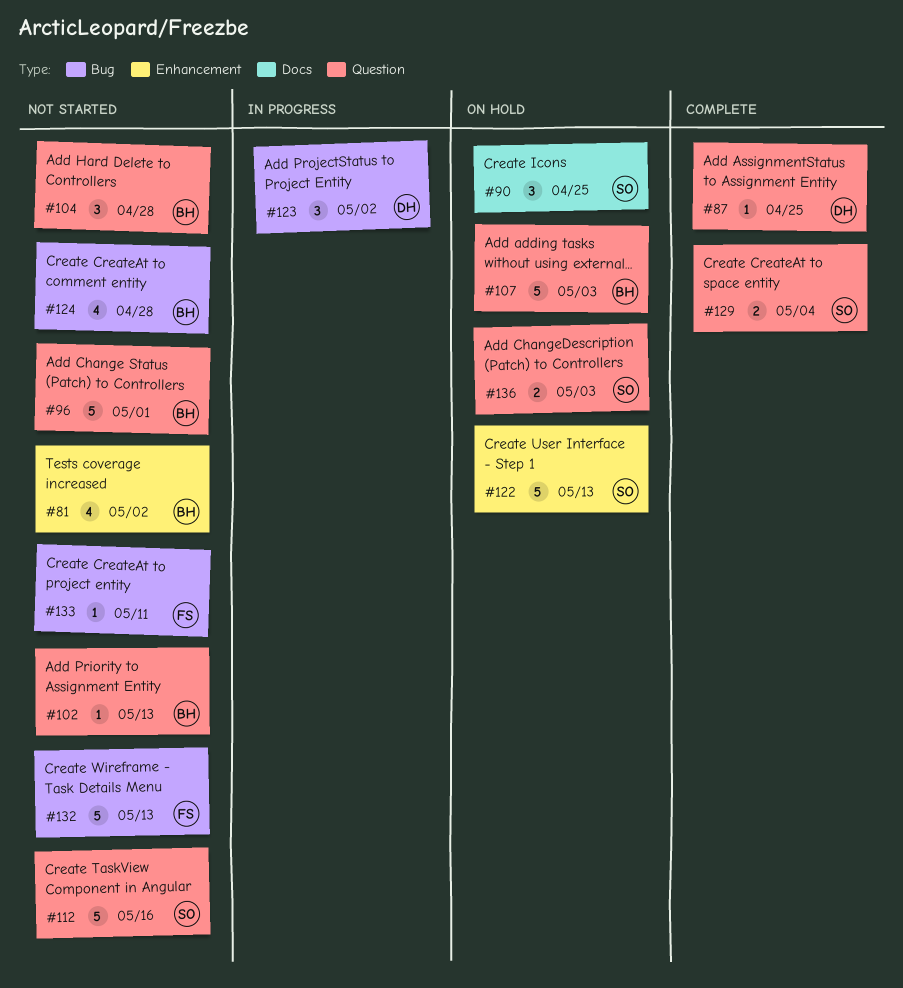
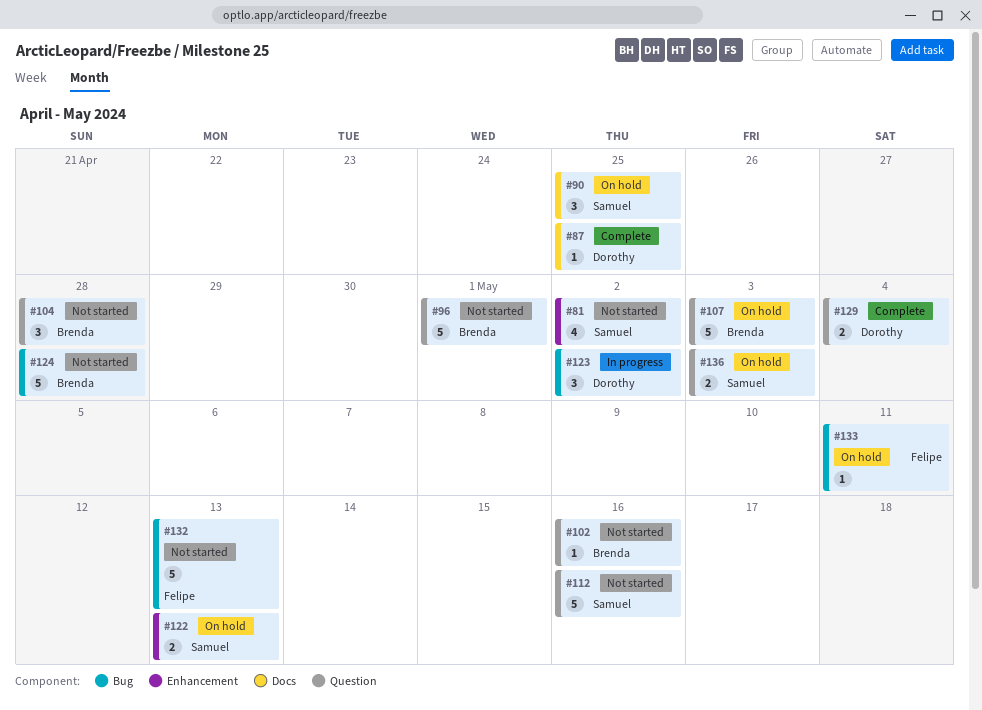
#81, owner: Brenda -> Samuel
#87, label: Question -> Docs
#102, due: May 13 -> May 16
#122, estimate: 5 -> 2
#124, estimate: 4 -> 5
#129, owner: Samuel -> Dorothy
#133, status: Not started -> On hold

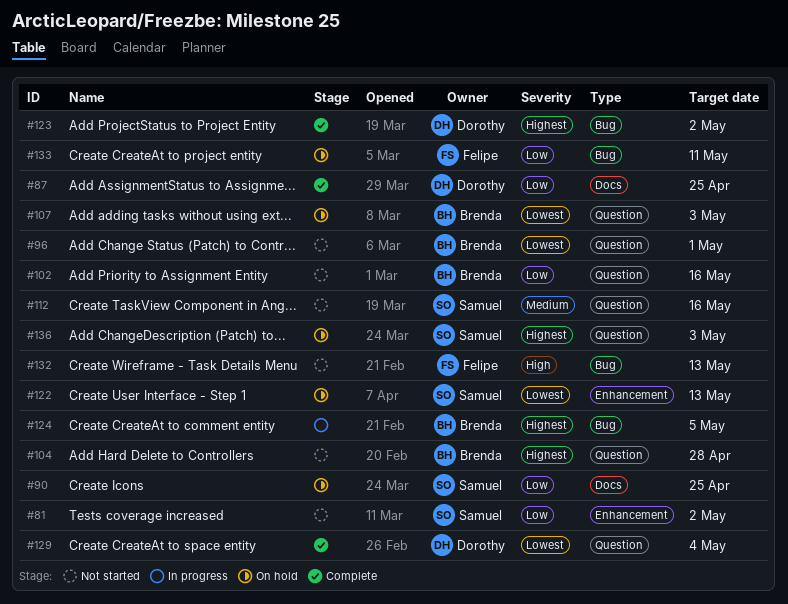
#123, status: In progress -> Complete
#124, status: Not started -> In progress
#124, due: Apr 28 -> May 5

